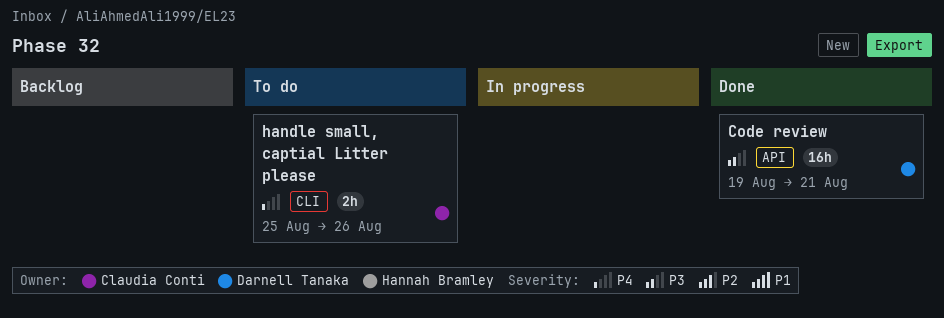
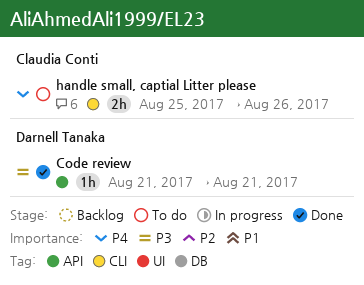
Code review, estimate: 16h -> 1h
Code review, start: Aug 19 -> Aug 21

